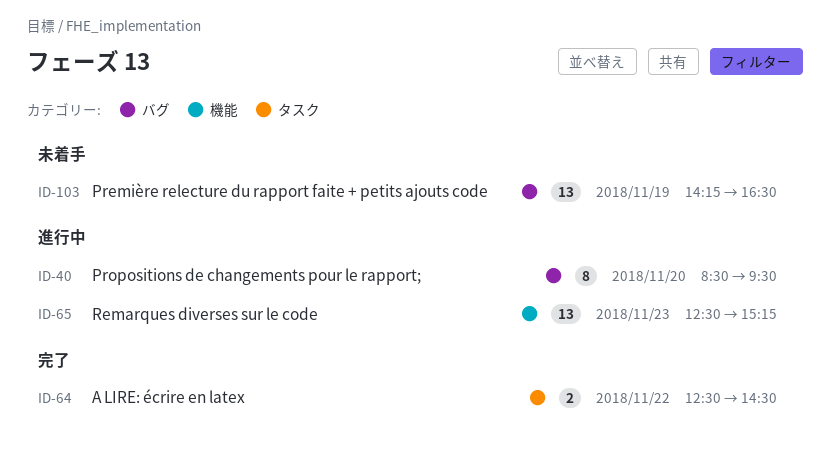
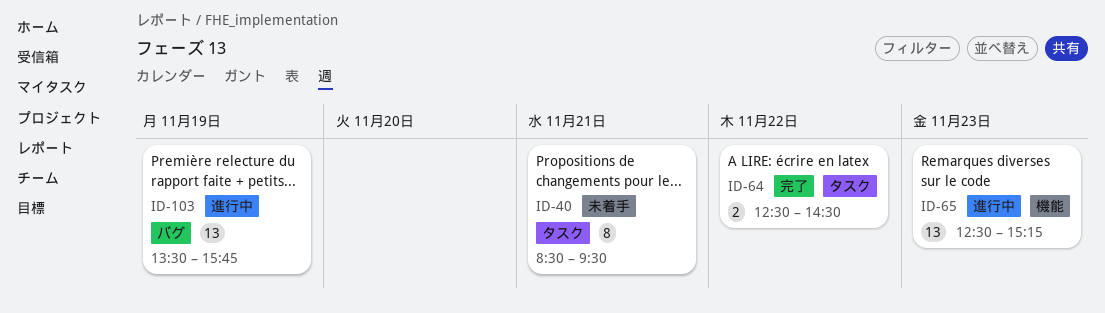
ID-40, status: 進行中 -> 未着手
ID-40, label: バグ -> タスク
ID-40, day: Nov 20 -> Nov 21
ID-103, status: 未着手 -> 進行中
ID-103, begins: 14:15 -> 13:30
ID-103, ends: 16:30 -> 15:45

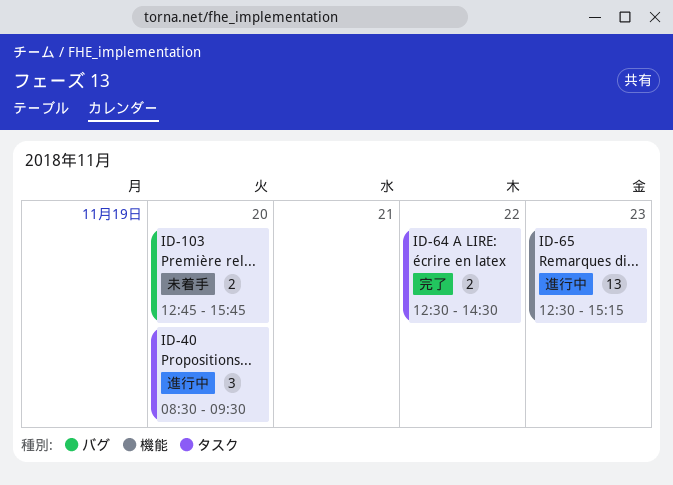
ID-40, status: 未着手 -> 進行中
ID-40, estimate: 8 -> 3
ID-40, day: Nov 21 -> Nov 20
ID-103, status: 進行中 -> 未着手
ID-103, estimate: 13 -> 2
ID-103, day: Nov 19 -> Nov 20
ID-103, begins: 13:30 -> 12:45

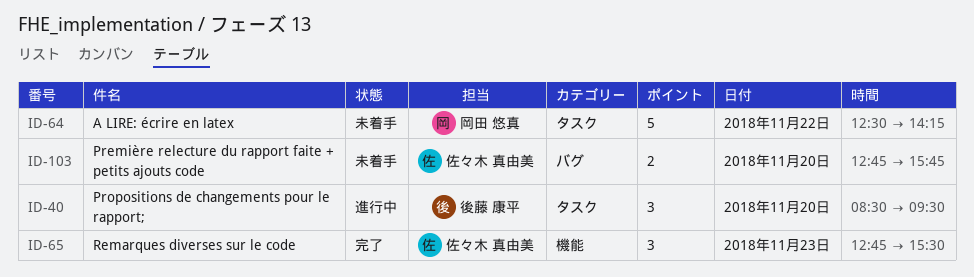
ID-64, status: 完了 -> 未着手
ID-64, estimate: 2 -> 5
ID-64, ends: 14:30 -> 14:15
ID-65, status: 進行中 -> 完了
ID-65, estimate: 13 -> 3
ID-65, begins: 12:30 -> 12:45
ID-65, ends: 15:15 -> 15:30

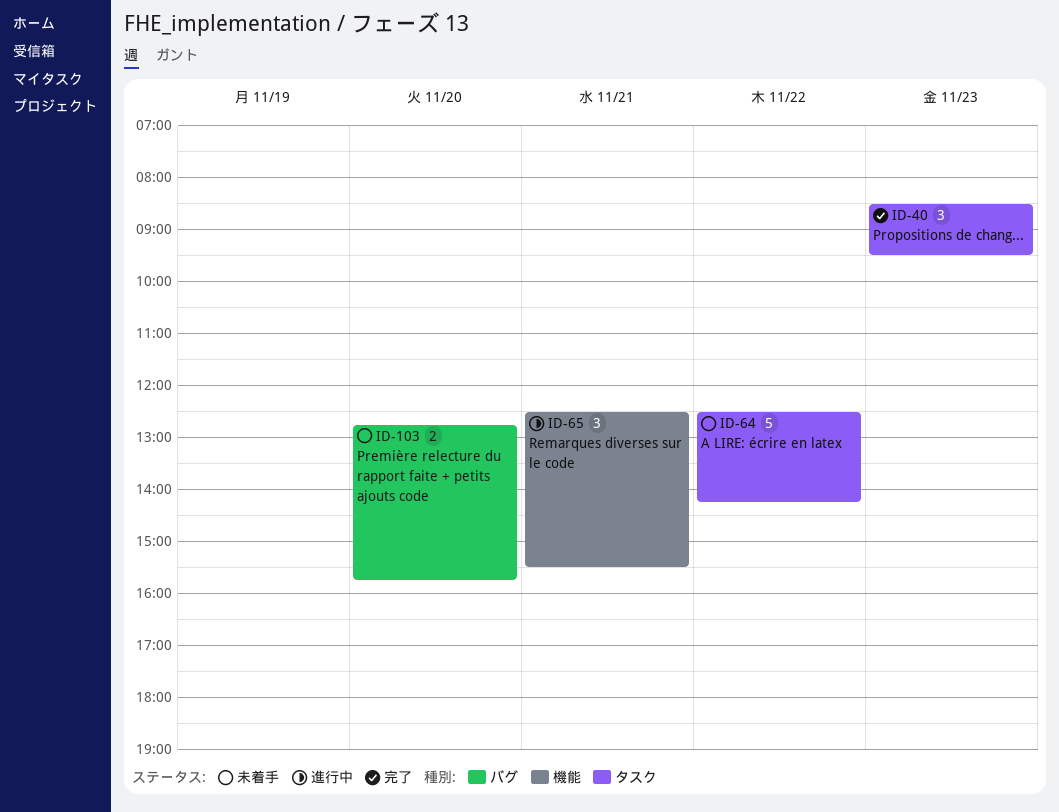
ID-40, status: 進行中 -> 完了
ID-40, day: Nov 20 -> Nov 23
ID-65, status: 完了 -> 進行中
ID-65, day: Nov 23 -> Nov 21
ID-65, begins: 12:45 -> 12:30

